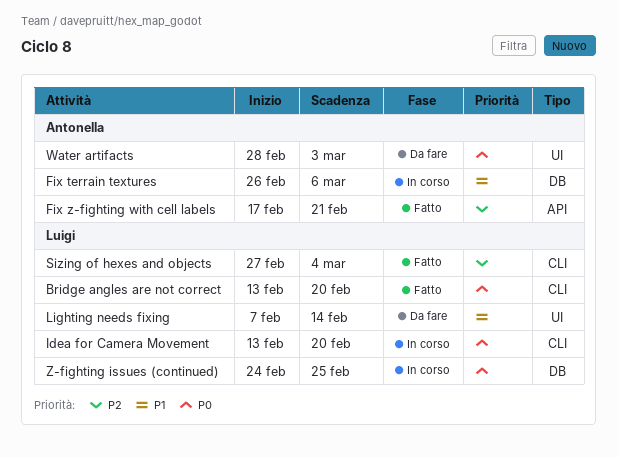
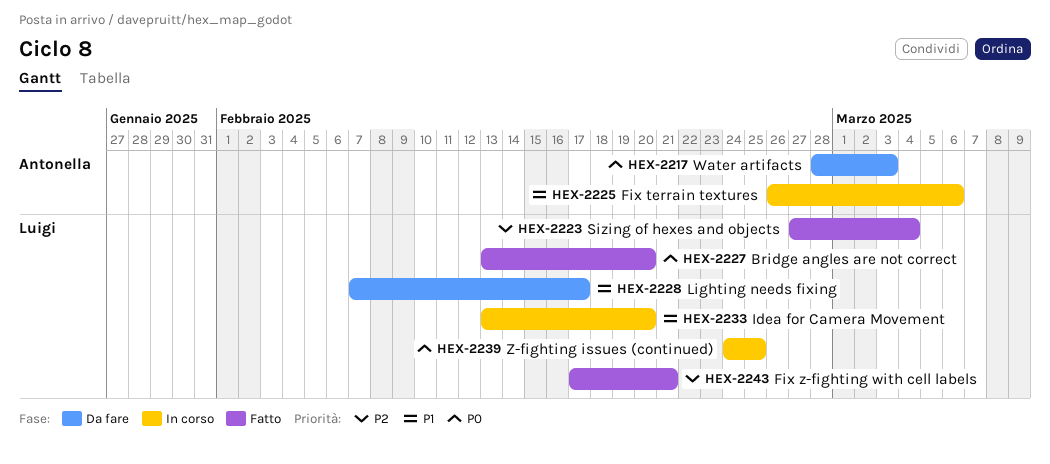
Fix z-fighting with cell labels, owner: Antonella -> Luigi
Idea for Camera Movement, priority: P0 -> P1
Lighting needs fixing, due: Feb 14 -> Feb 17

